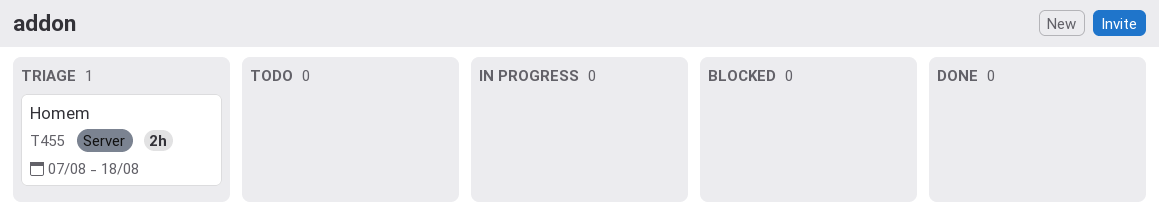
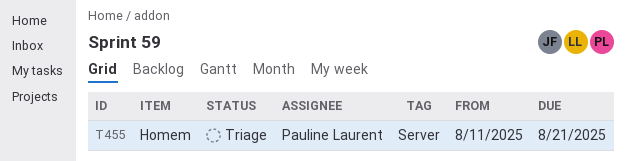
T455, start: Aug 7 -> Aug 11
T455, due: Aug 18 -> Aug 21

